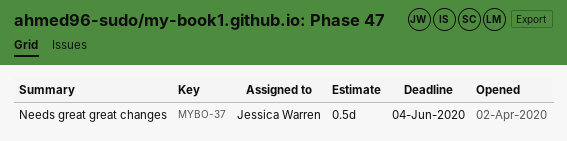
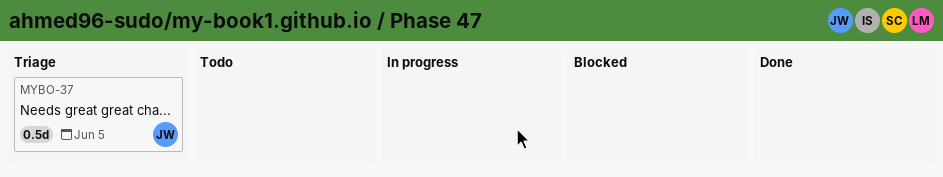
MYBO-37, due: Jun 4 -> Jun 5

